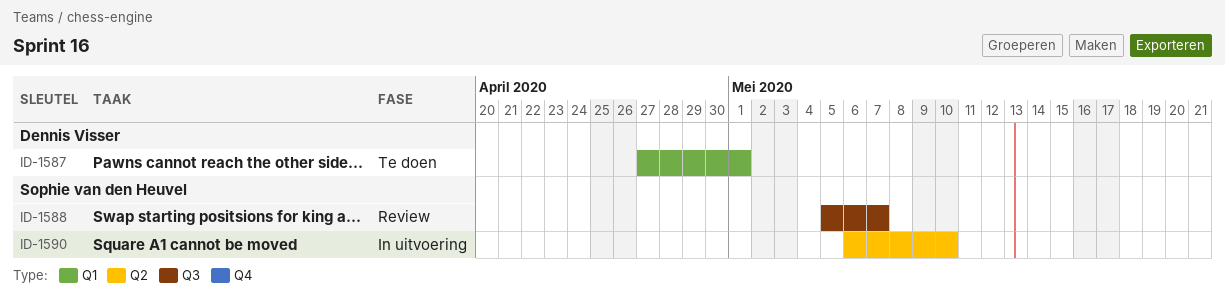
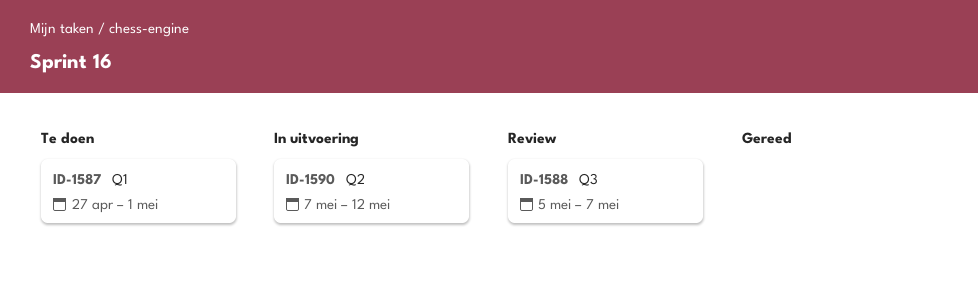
ID-1590, start: May 6 -> May 7
ID-1590, due: May 10 -> May 12

